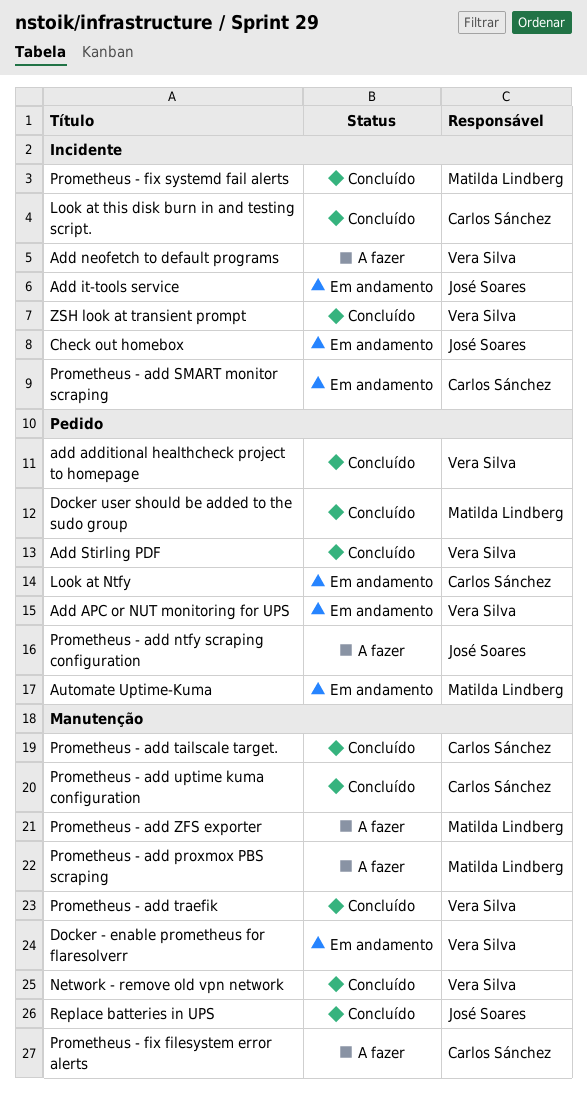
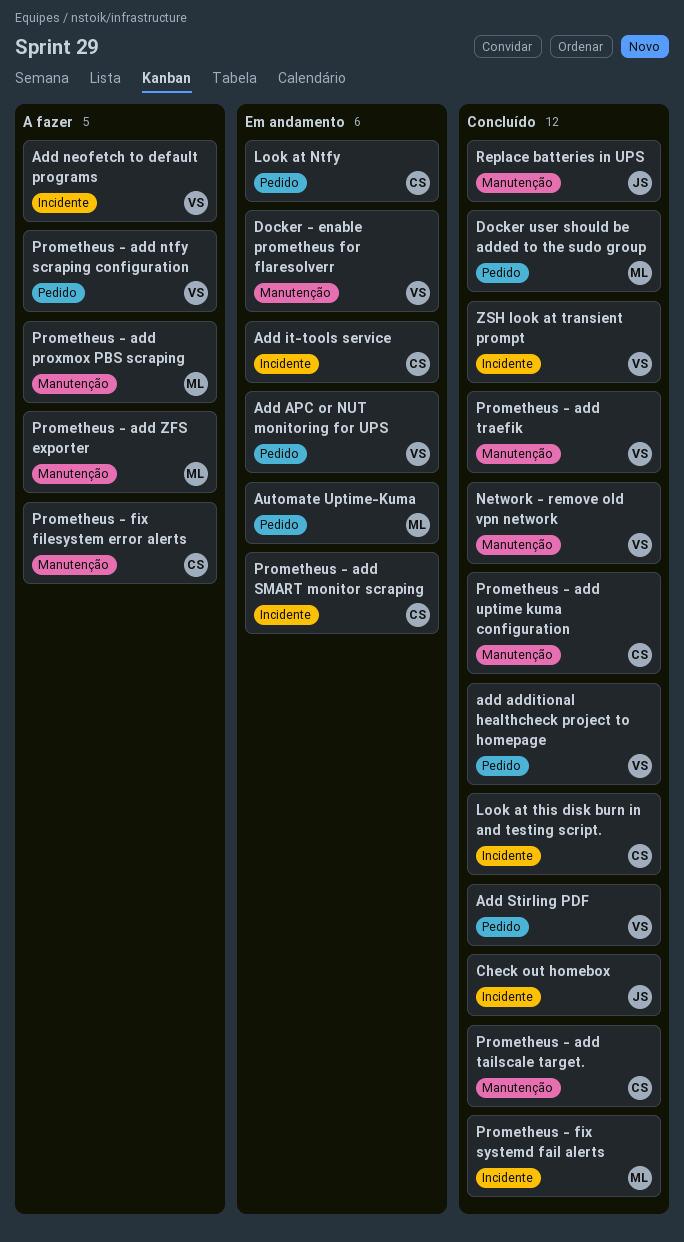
Add it-tools service, owner: José Soares -> Carlos Sánchez
Check out homebox, status: Em andamento -> Concluído
Prometheus - add ntfy scraping configuration, owner: José Soares -> Vera Silva

